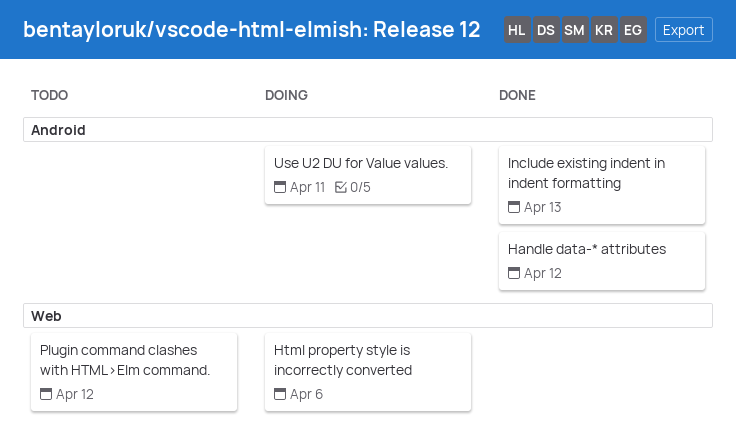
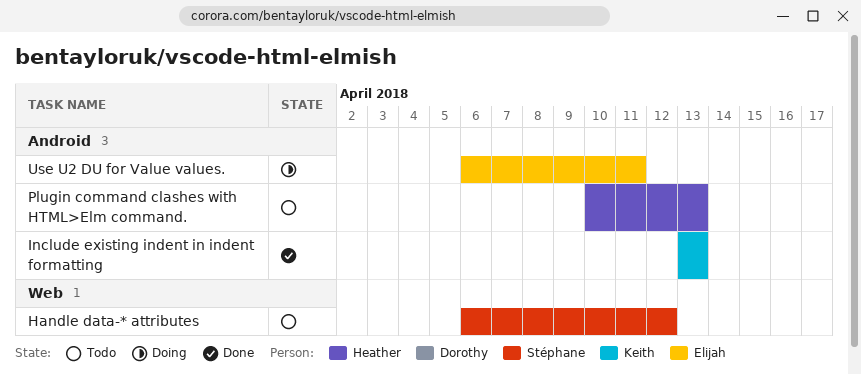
Handle data-* attributes, status: Done -> Todo
Handle data-* attributes, label: Android -> Web
Html property style is incorrectly converted: present -> none
Plugin command clashes with HTML>Elm command., label: Web -> Android
Plugin command clashes with HTML>Elm command., due: Apr 12 -> Apr 13

